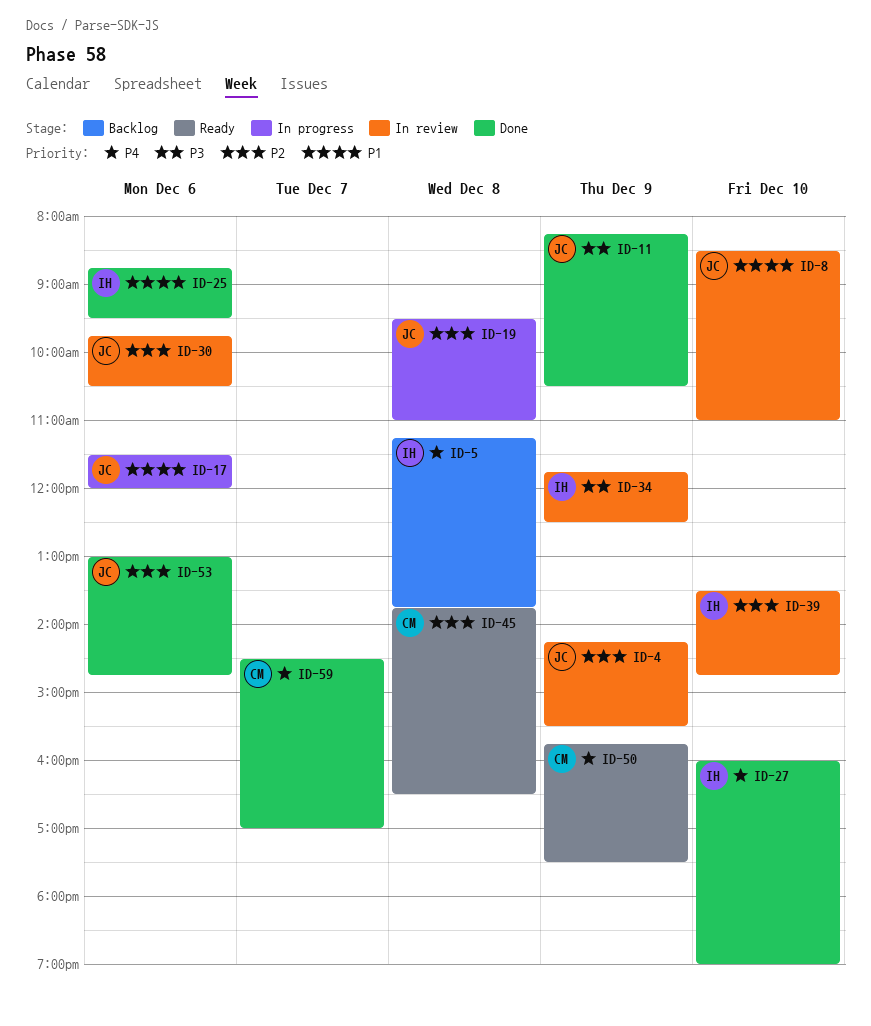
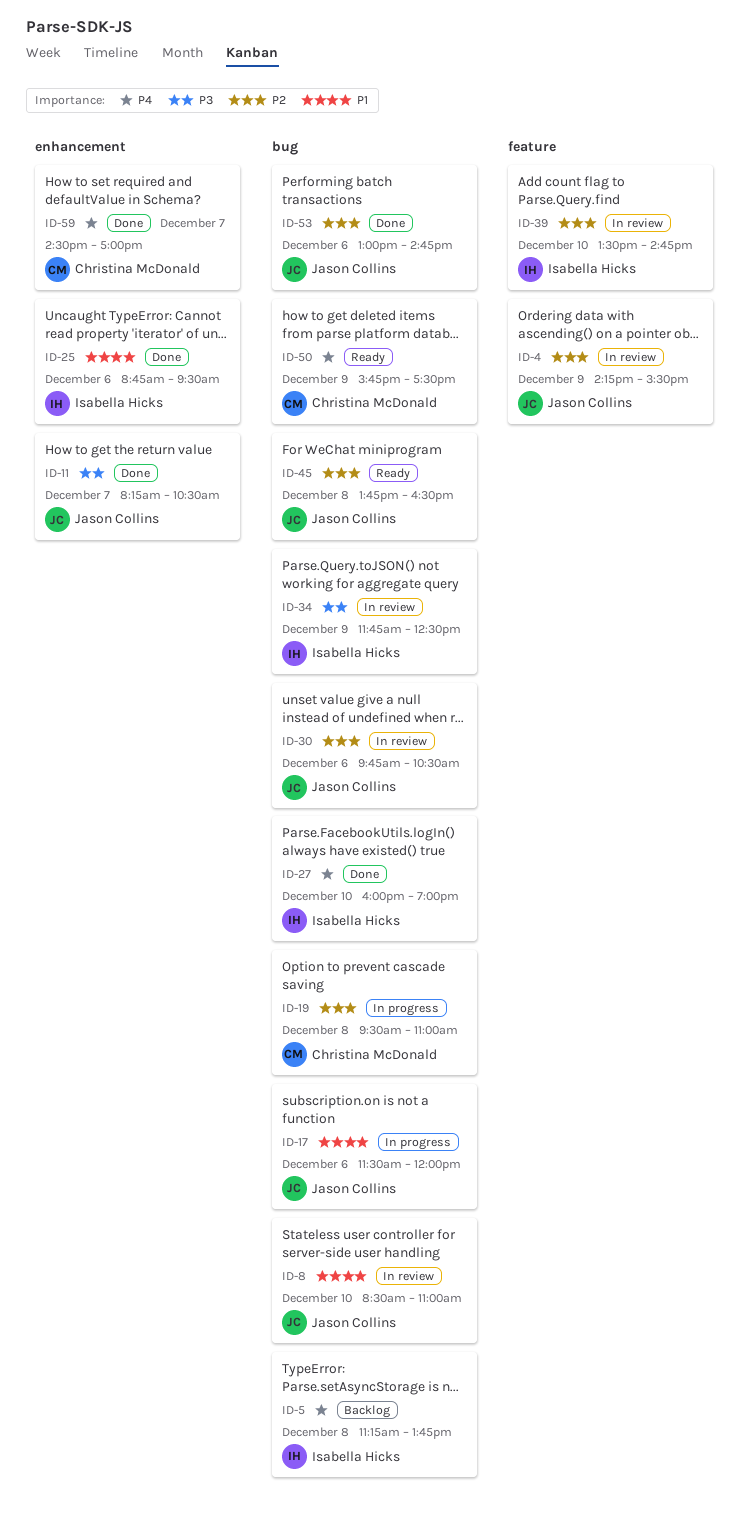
ID-11, day: Dec 9 -> Dec 7
ID-19, owner: Jason Collins -> Christina McDonald
ID-45, owner: Christina McDonald -> Jason Collins

